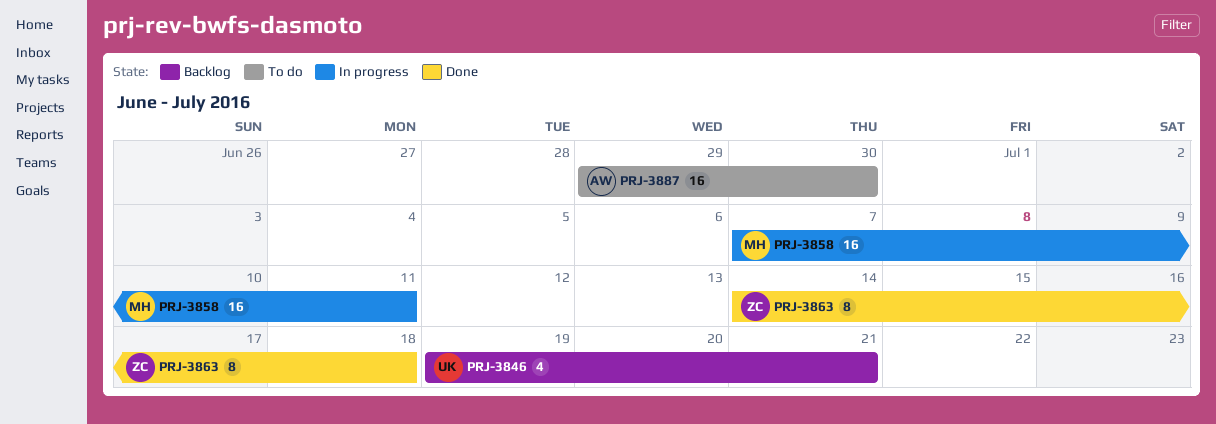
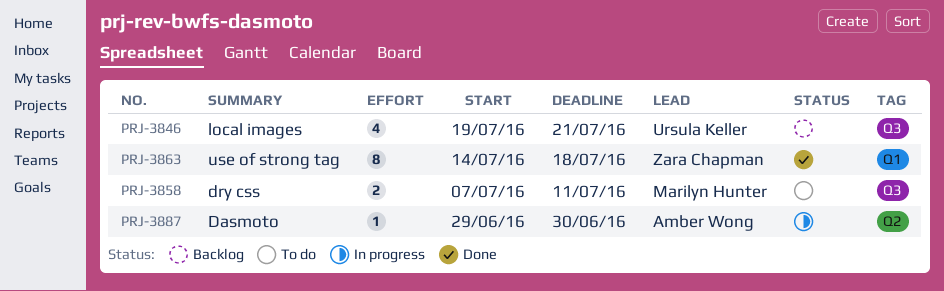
PRJ-3858, status: In progress -> To do
PRJ-3858, estimate: 16 -> 2
PRJ-3887, status: To do -> In progress
PRJ-3887, estimate: 16 -> 1

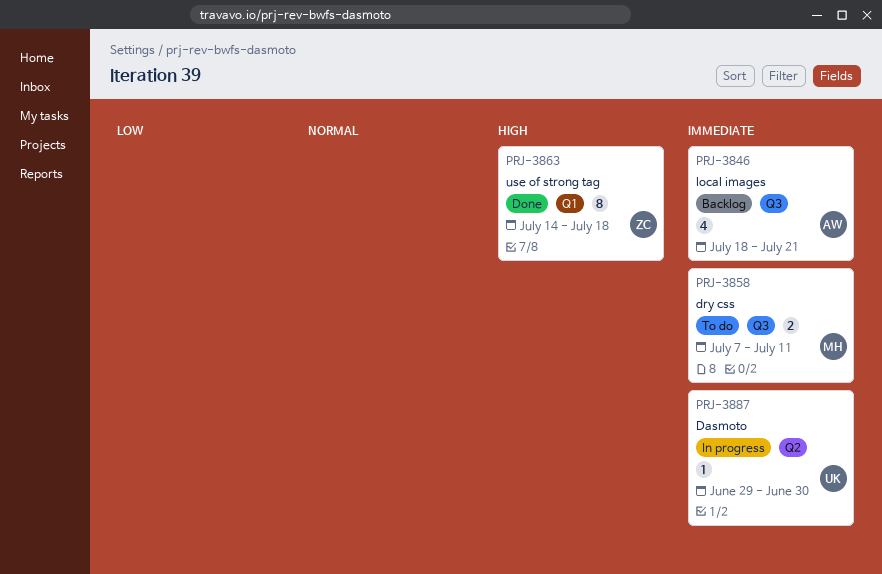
PRJ-3846, owner: Ursula Keller -> Amber Wong
PRJ-3846, start: Jul 19 -> Jul 18
PRJ-3887, owner: Amber Wong -> Ursula Keller

